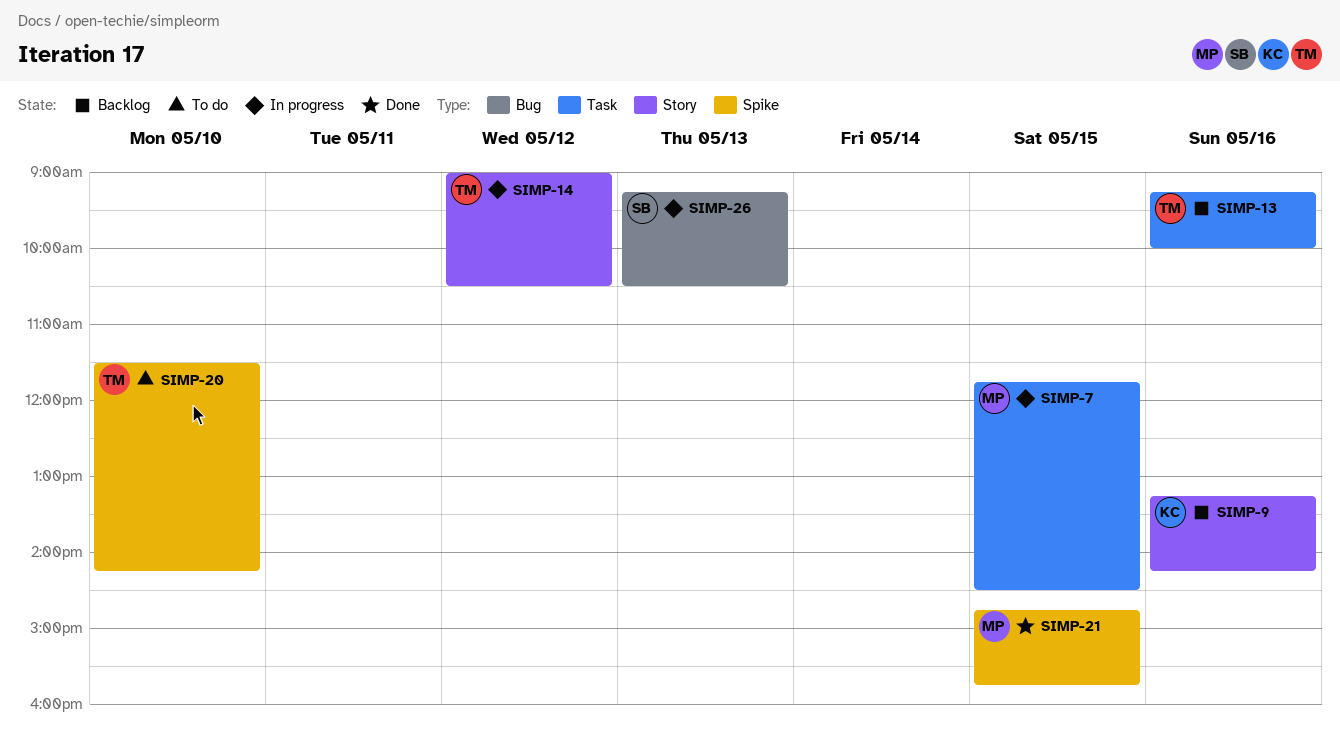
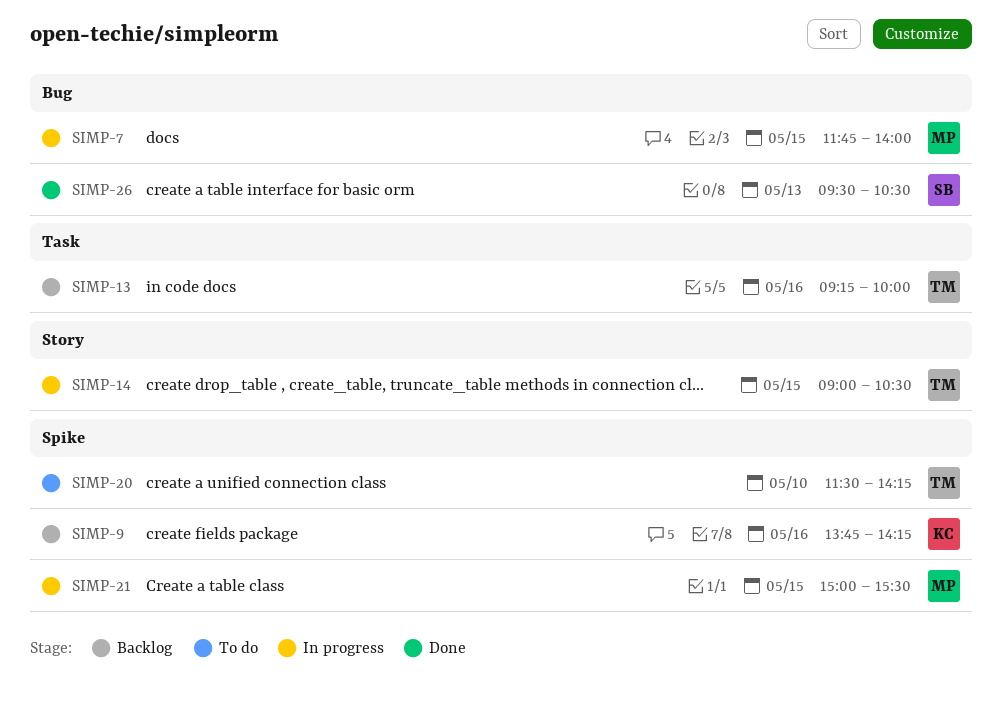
SIMP-7, label: Task -> Bug
SIMP-7, ends: 14:30 -> 14:00
SIMP-9, label: Story -> Spike
SIMP-9, begins: 13:15 -> 13:45
SIMP-14, day: May 12 -> May 15
SIMP-21, status: Done -> In progress
SIMP-21, begins: 14:45 -> 15:00
SIMP-21, ends: 15:45 -> 15:30
SIMP-26, status: In progress -> Done
SIMP-26, begins: 09:15 -> 09:30

